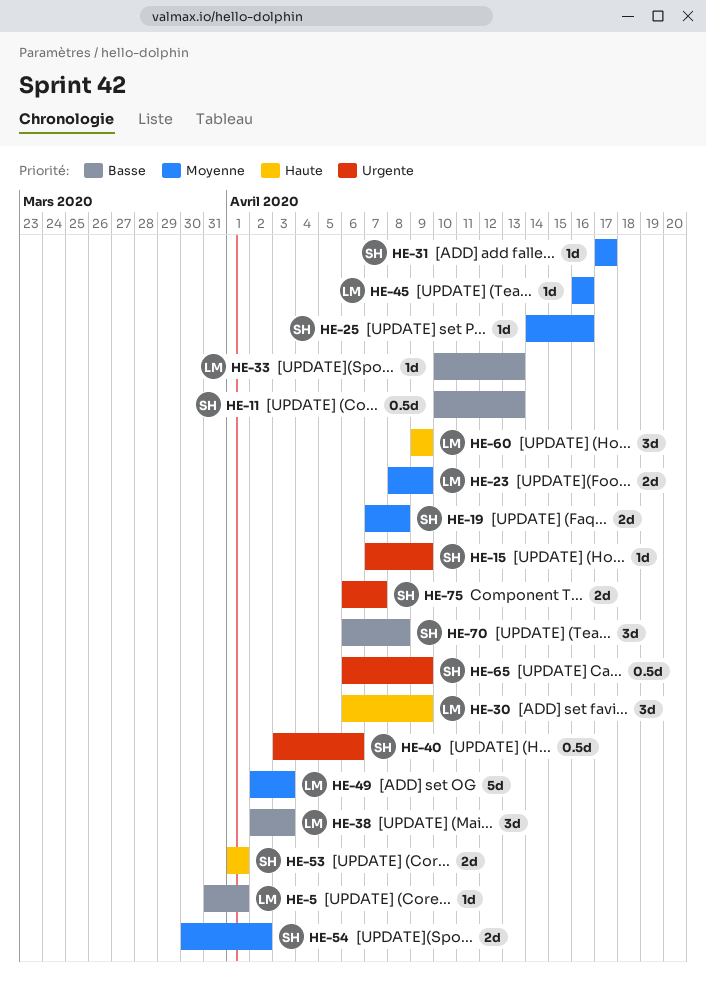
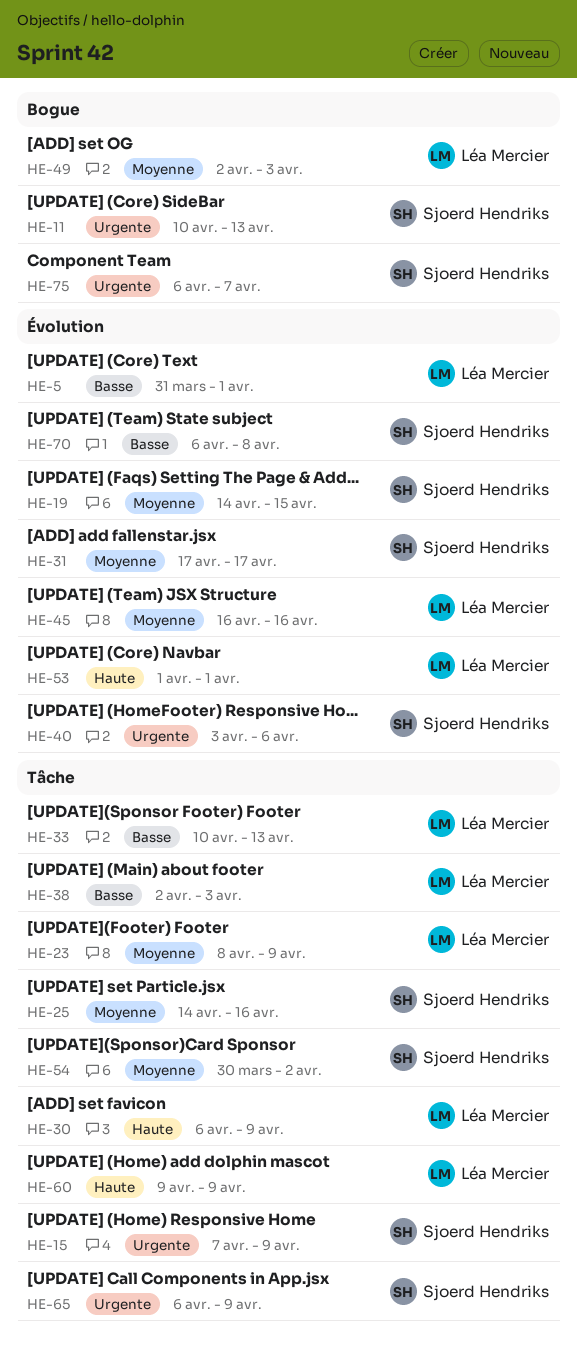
HE-11, priority: Basse -> Urgente
HE-19, start: Apr 7 -> Apr 14
HE-19, due: Apr 8 -> Apr 15
HE-53, owner: Sjoerd Hendriks -> Léa Mercier

